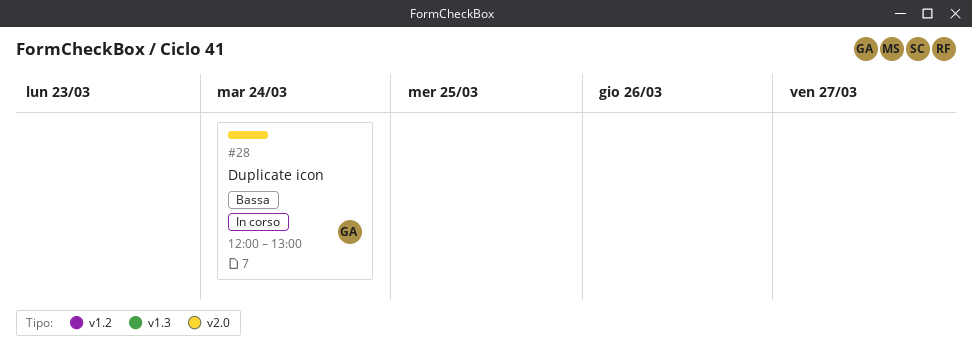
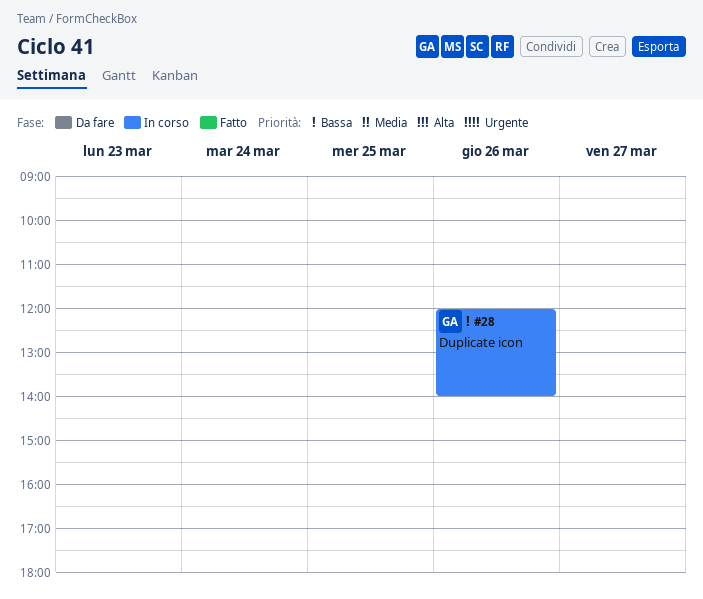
#28, day: Mar 24 -> Mar 26
#28, ends: 13:00 -> 14:00

